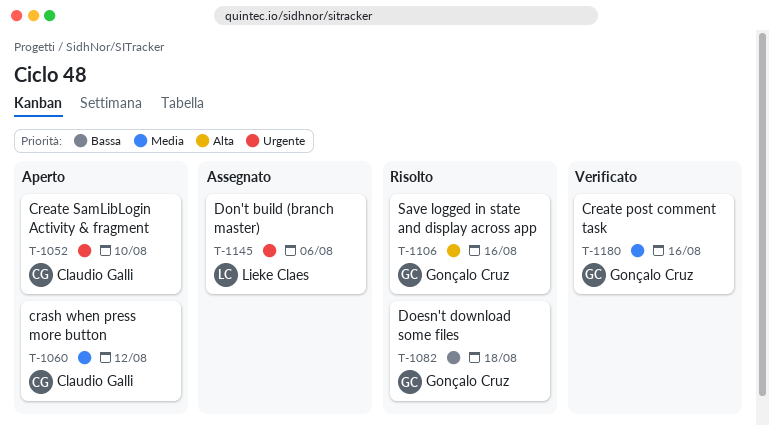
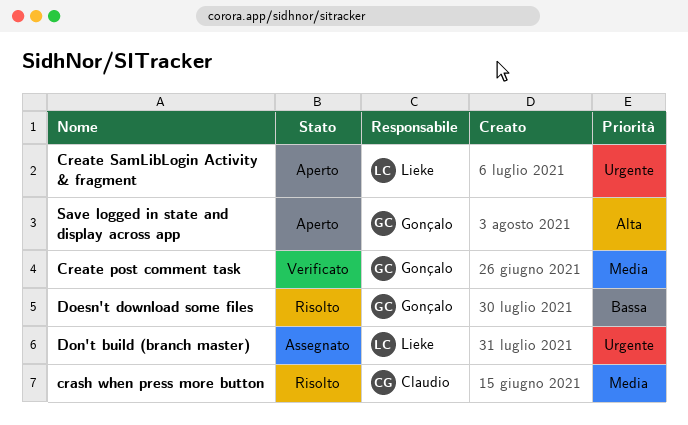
crash when press more button, status: Aperto -> Risolto
Create SamLibLogin Activity & fragment, owner: Claudio Galli -> Lieke Claes
Save logged in state and display across app, status: Risolto -> Aperto

